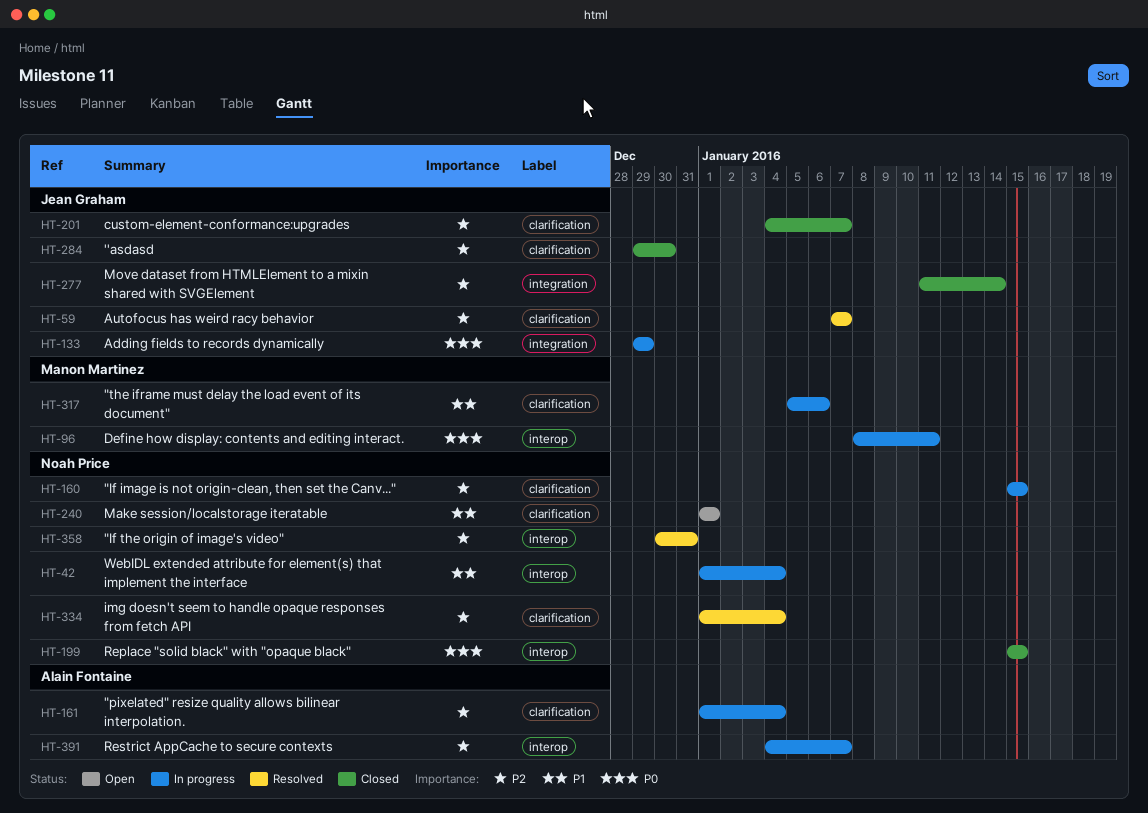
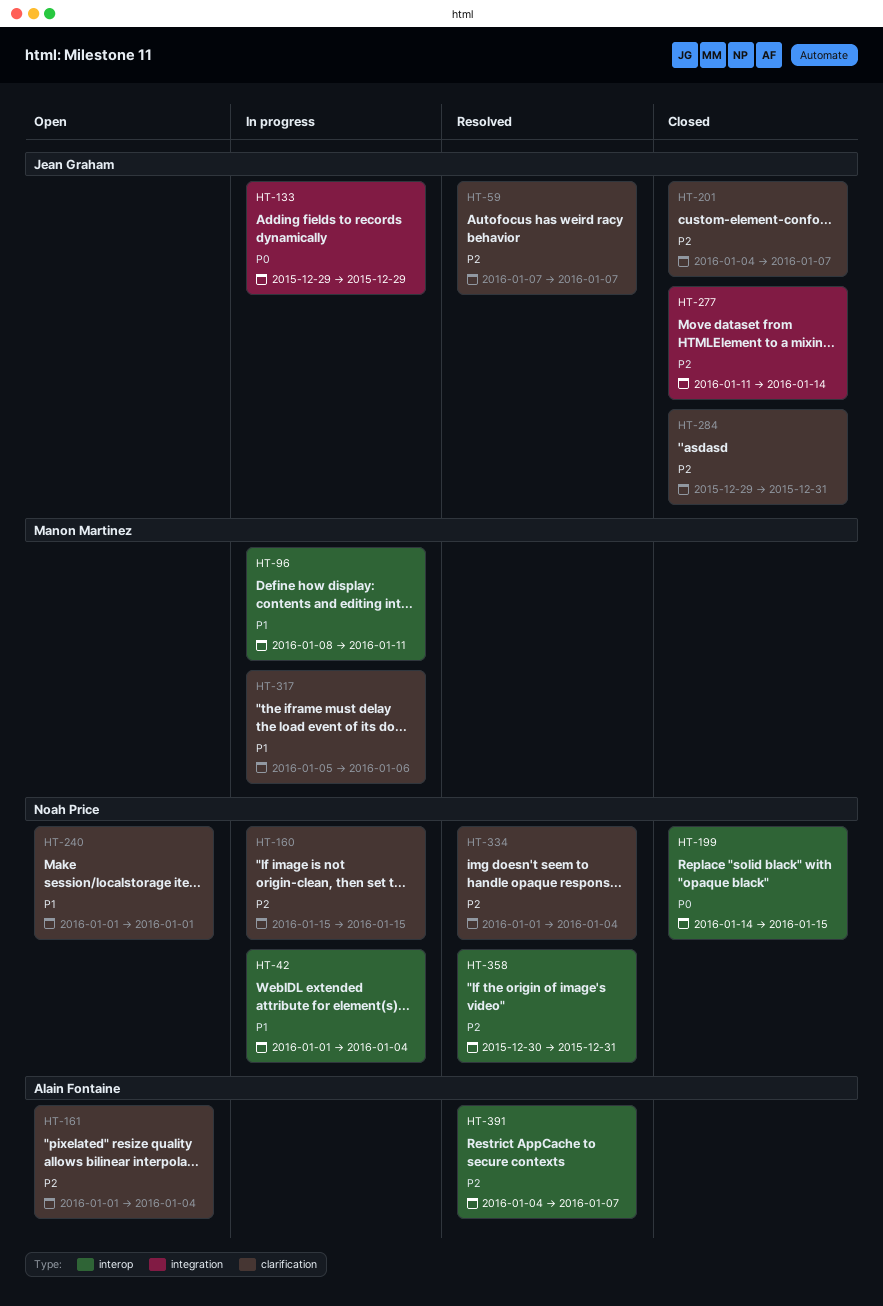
HT-96, priority: P0 -> P1
HT-161, status: In progress -> Open
HT-199, start: Jan 15 -> Jan 14
HT-284, due: Dec 30 -> Dec 31
HT-391, status: In progress -> Resolved

